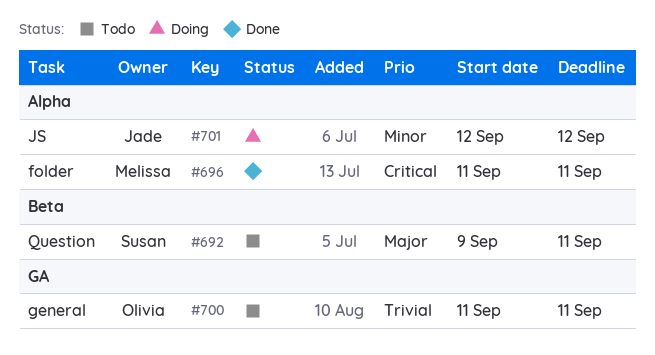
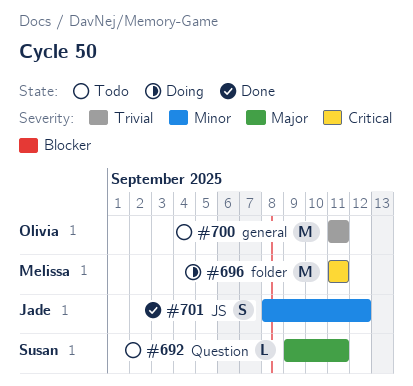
#696, status: Done -> Doing
#701, status: Doing -> Done
#701, start: Sep 12 -> Sep 8

